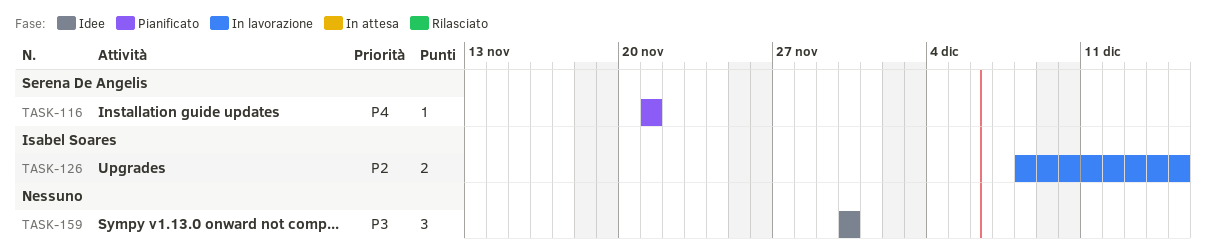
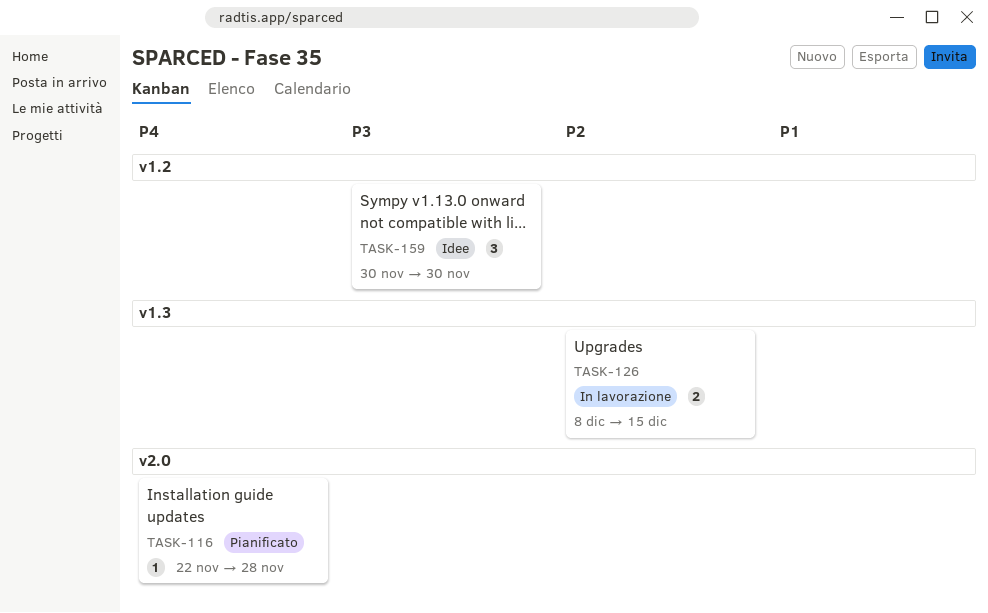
TASK-116, start: Nov 21 -> Nov 22
TASK-116, due: Nov 21 -> Nov 28

